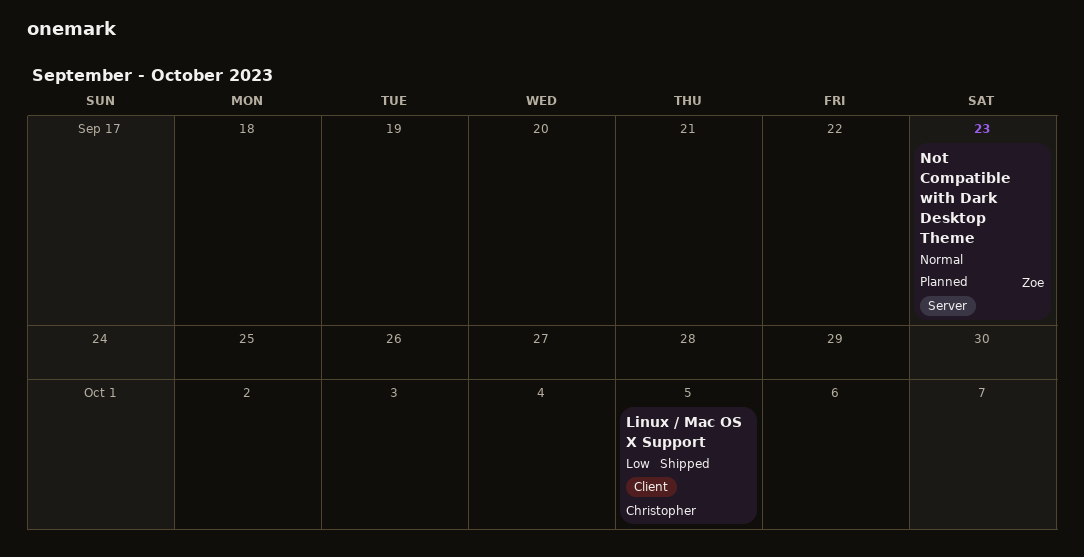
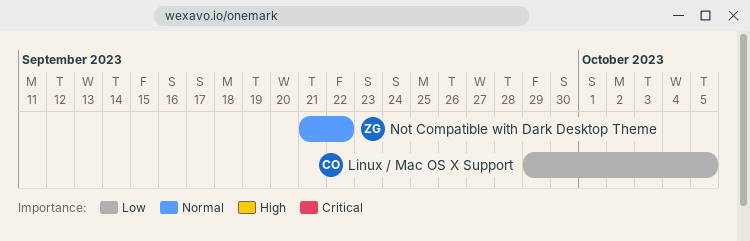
Not Compatible with Dark Desktop Theme, due: Sep 23 -> Sep 22

